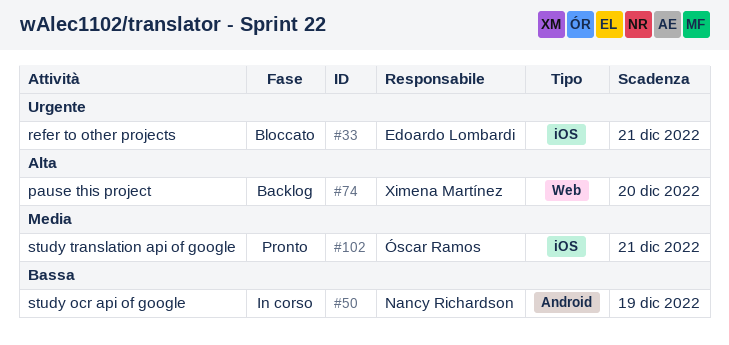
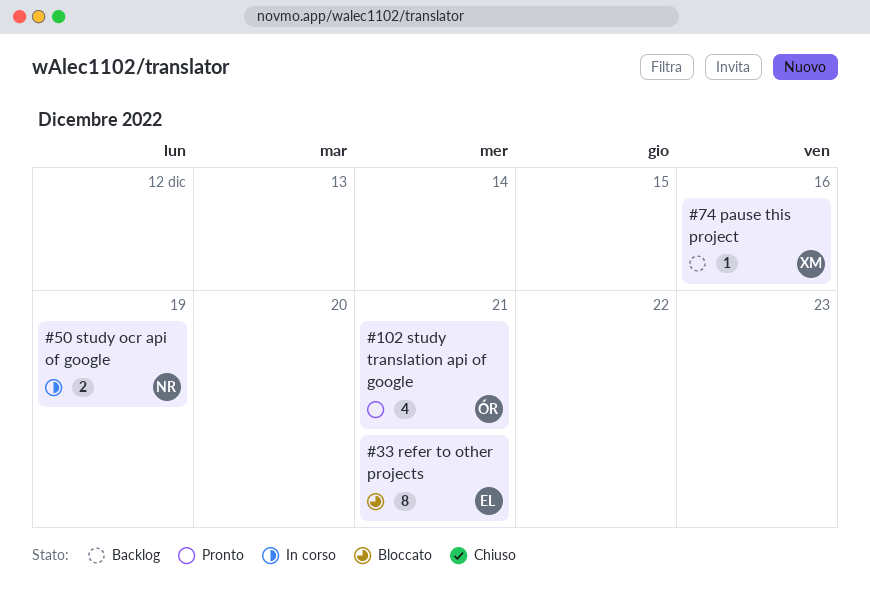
#74, due: Dec 20 -> Dec 16

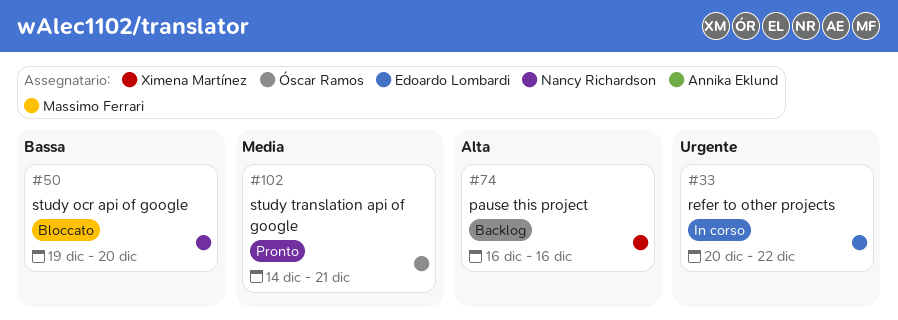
#33, status: Bloccato -> In corso
#33, due: Dec 21 -> Dec 22
#50, status: In corso -> Bloccato
#50, due: Dec 19 -> Dec 20

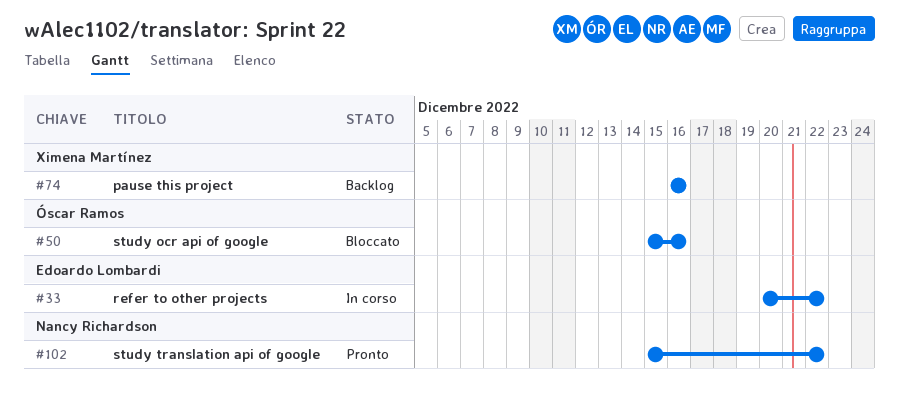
#50, owner: Nancy Richardson -> Óscar Ramos
#50, start: Dec 19 -> Dec 15
#50, due: Dec 20 -> Dec 16
#102, owner: Óscar Ramos -> Nancy Richardson
#102, start: Dec 14 -> Dec 15
#102, due: Dec 21 -> Dec 22

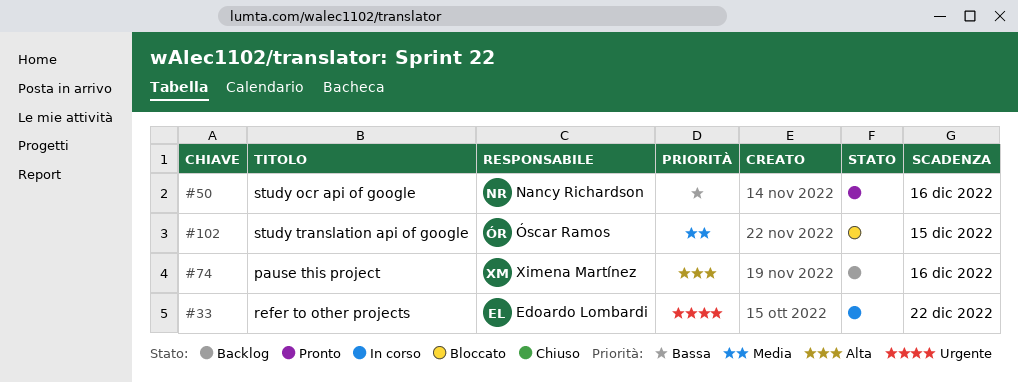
#50, status: Bloccato -> Pronto
#50, owner: Óscar Ramos -> Nancy Richardson
#102, status: Pronto -> Bloccato
#102, owner: Nancy Richardson -> Óscar Ramos
#102, due: Dec 22 -> Dec 15

